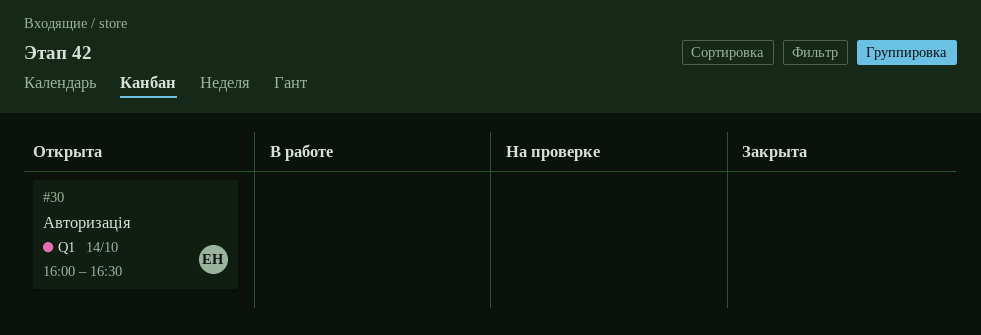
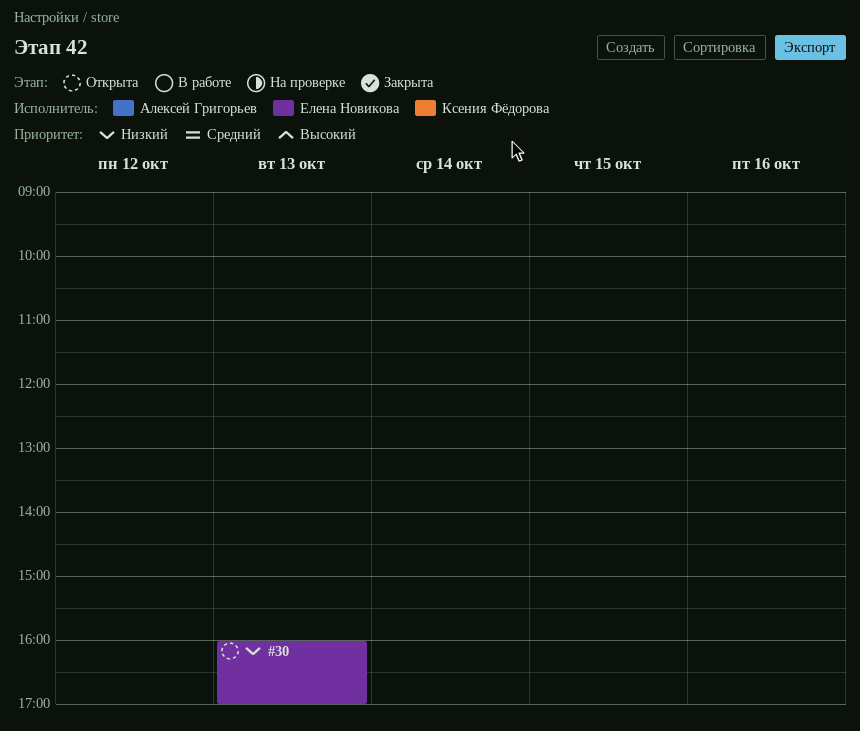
#30, day: Oct 14 -> Oct 13
#30, ends: 16:30 -> 17:00

